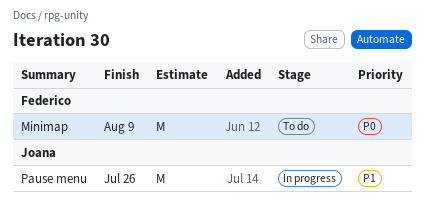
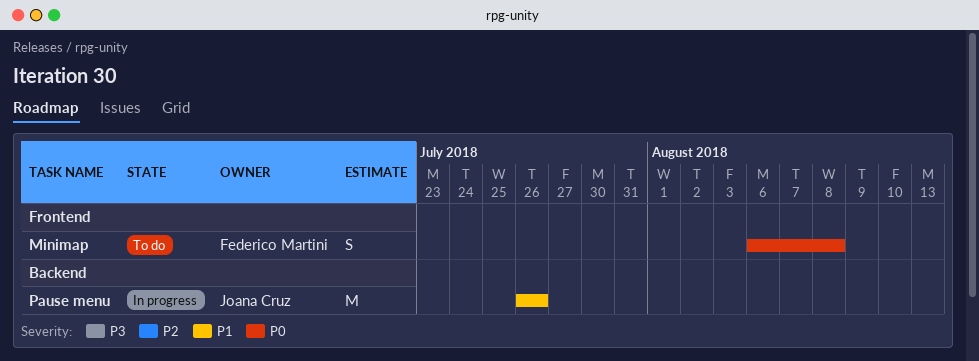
Minimap, estimate: M -> S
Minimap, due: Aug 9 -> Aug 8

